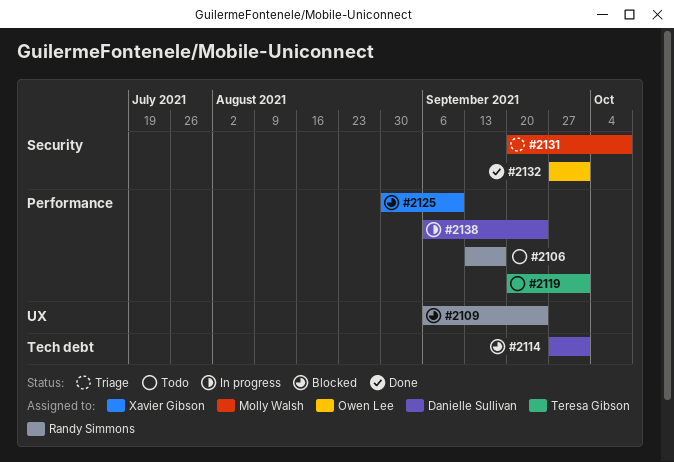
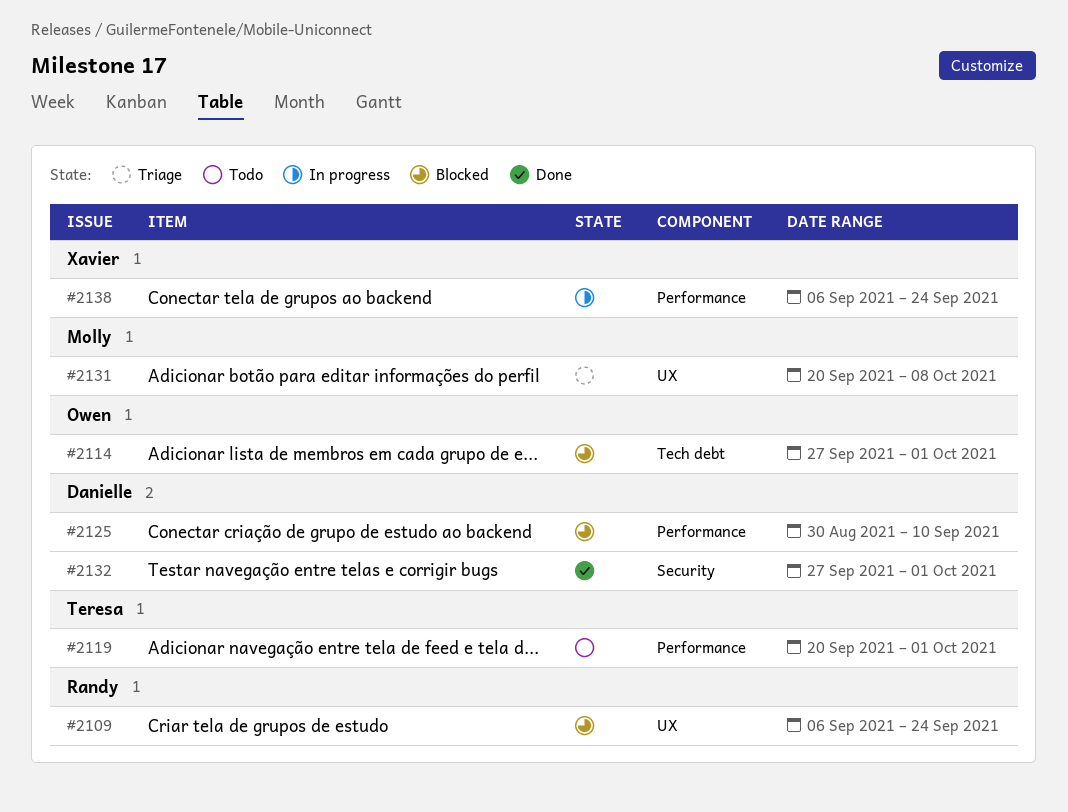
#2106: present -> none
#2114, owner: Danielle Sullivan -> Owen Lee
#2125, owner: Xavier Gibson -> Danielle Sullivan
#2131, label: Security -> UX
#2132, owner: Owen Lee -> Danielle Sullivan
#2138, owner: Danielle Sullivan -> Xavier Gibson

